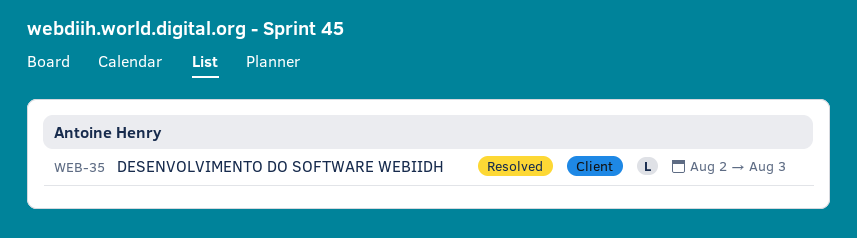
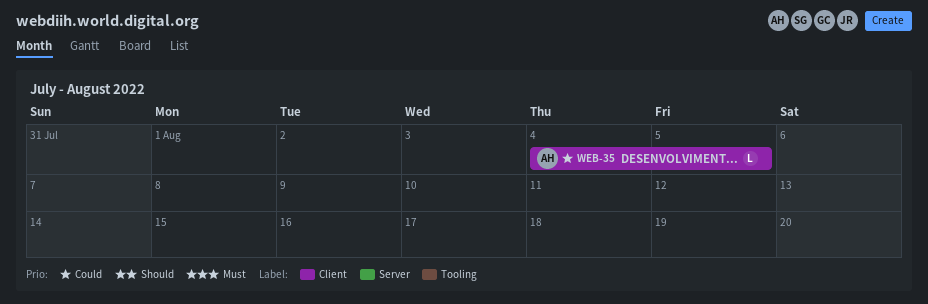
WEB-35, start: Aug 2 -> Aug 4
WEB-35, due: Aug 3 -> Aug 5

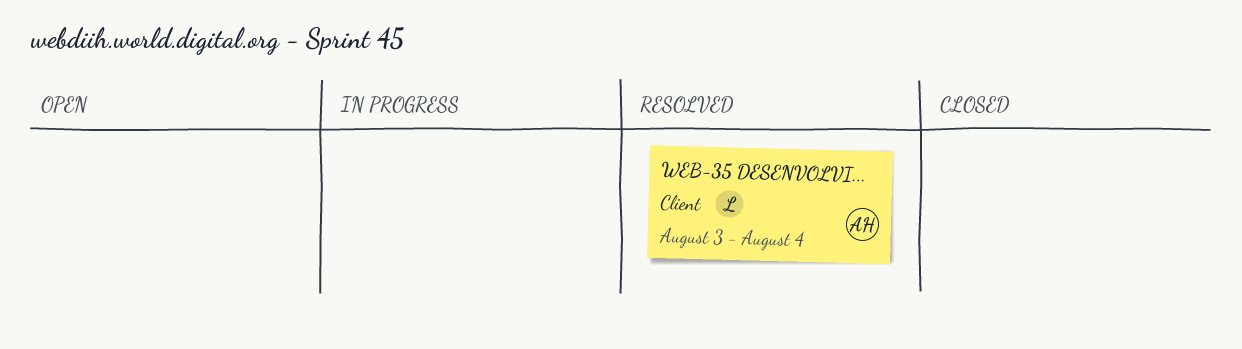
WEB-35, start: Aug 4 -> Aug 3
WEB-35, due: Aug 5 -> Aug 4

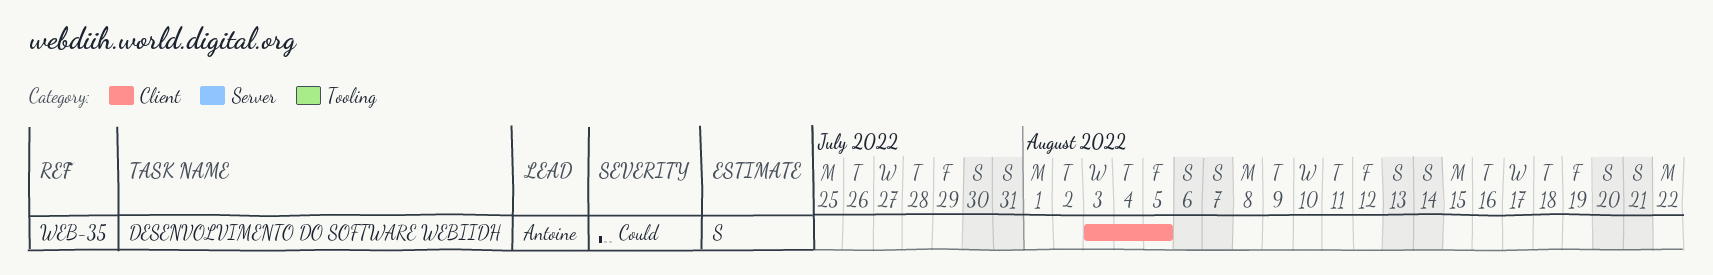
WEB-35, estimate: L -> S
WEB-35, due: Aug 4 -> Aug 5

